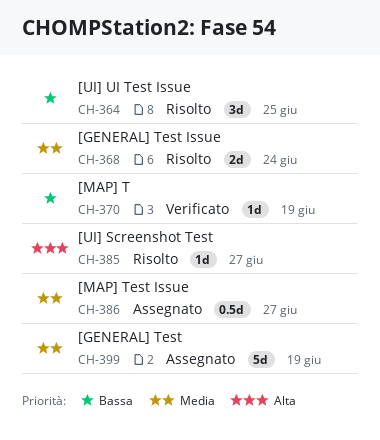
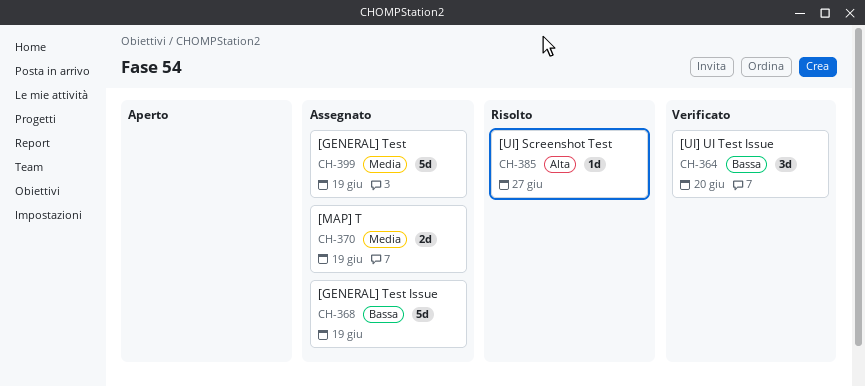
CH-364, status: Risolto -> Verificato
CH-364, due: Jun 25 -> Jun 20
CH-368, status: Risolto -> Assegnato
CH-368, priority: Media -> Bassa
CH-368, estimate: 2d -> 5d
CH-368, due: Jun 24 -> Jun 19
CH-370, status: Verificato -> Assegnato
CH-370, priority: Bassa -> Media
CH-370, estimate: 1d -> 2d
CH-386: present -> none

